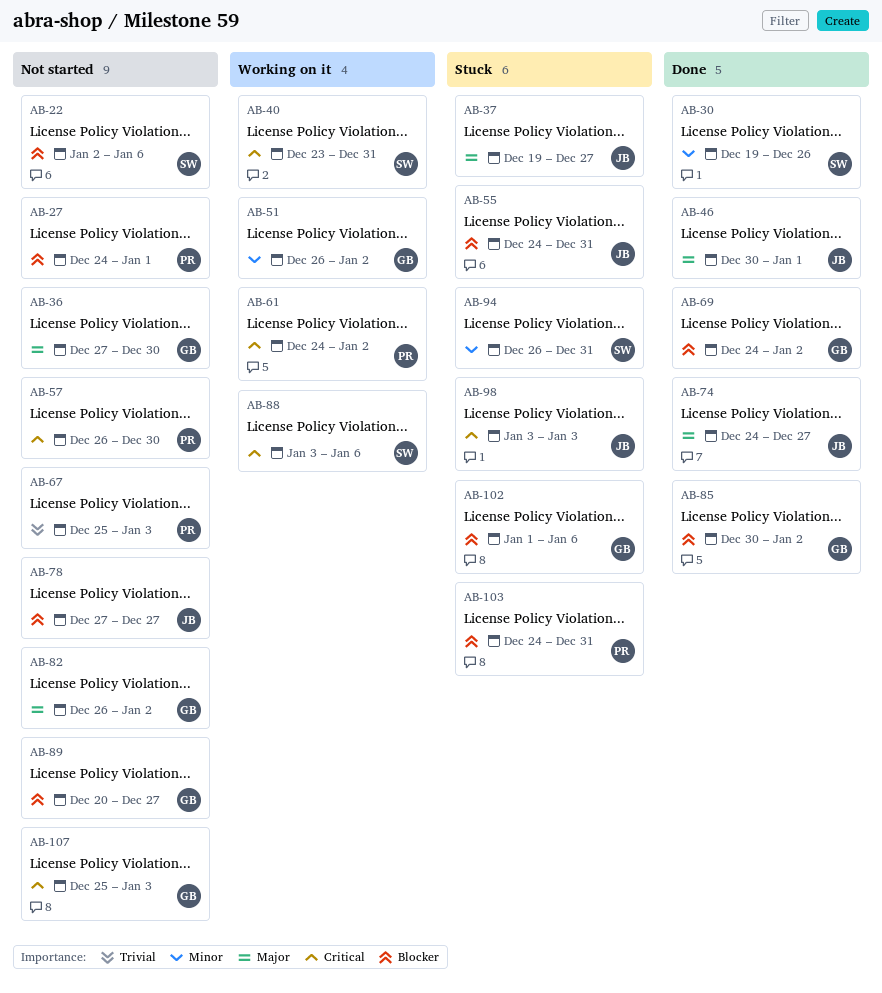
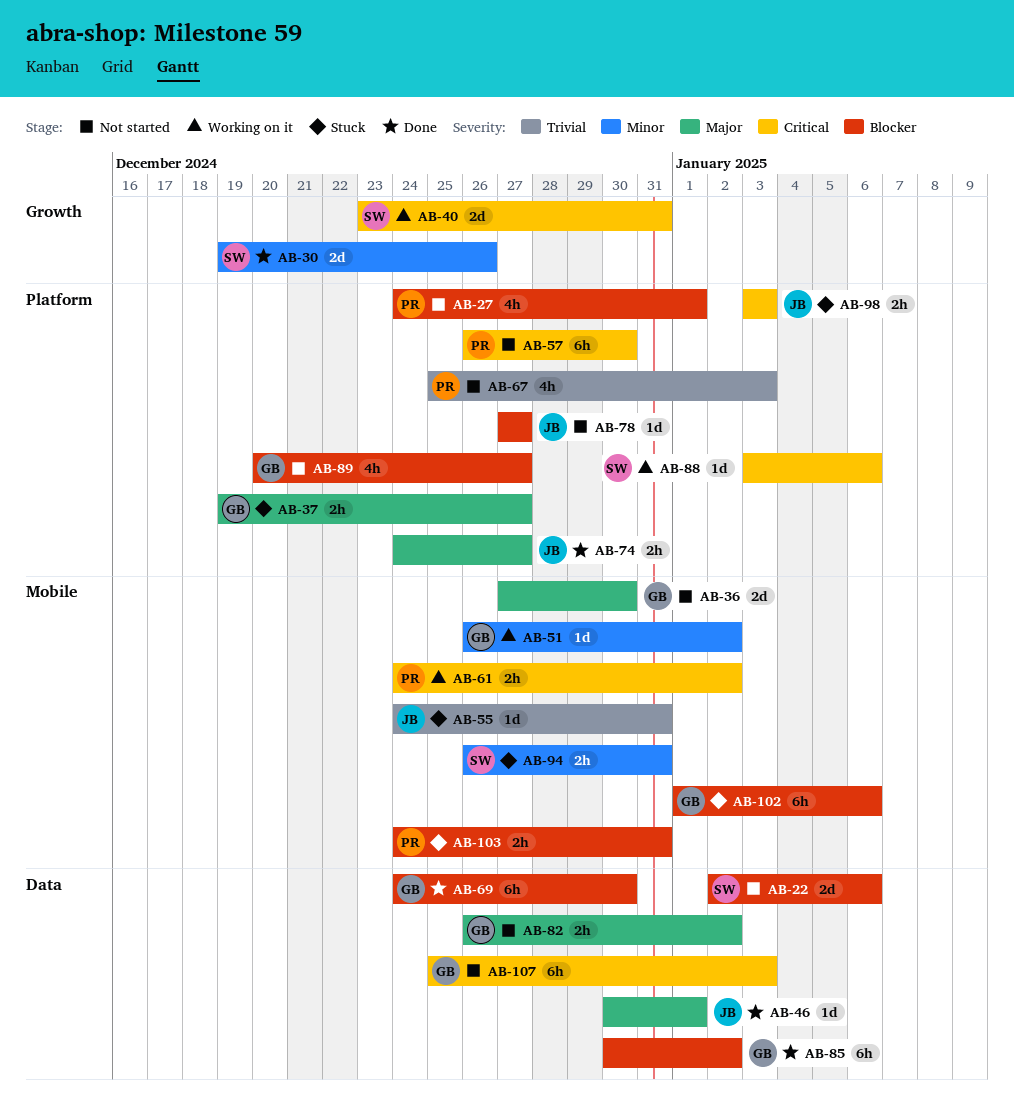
AB-37, owner: JB -> GB
AB-55, priority: Blocker -> Trivial
AB-69, due: Jan 2 -> Dec 30

